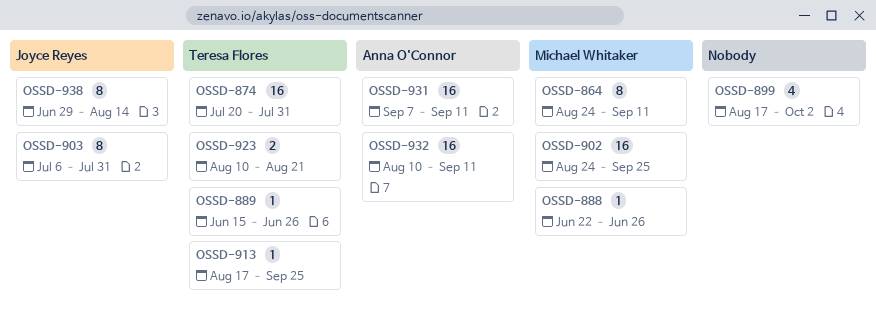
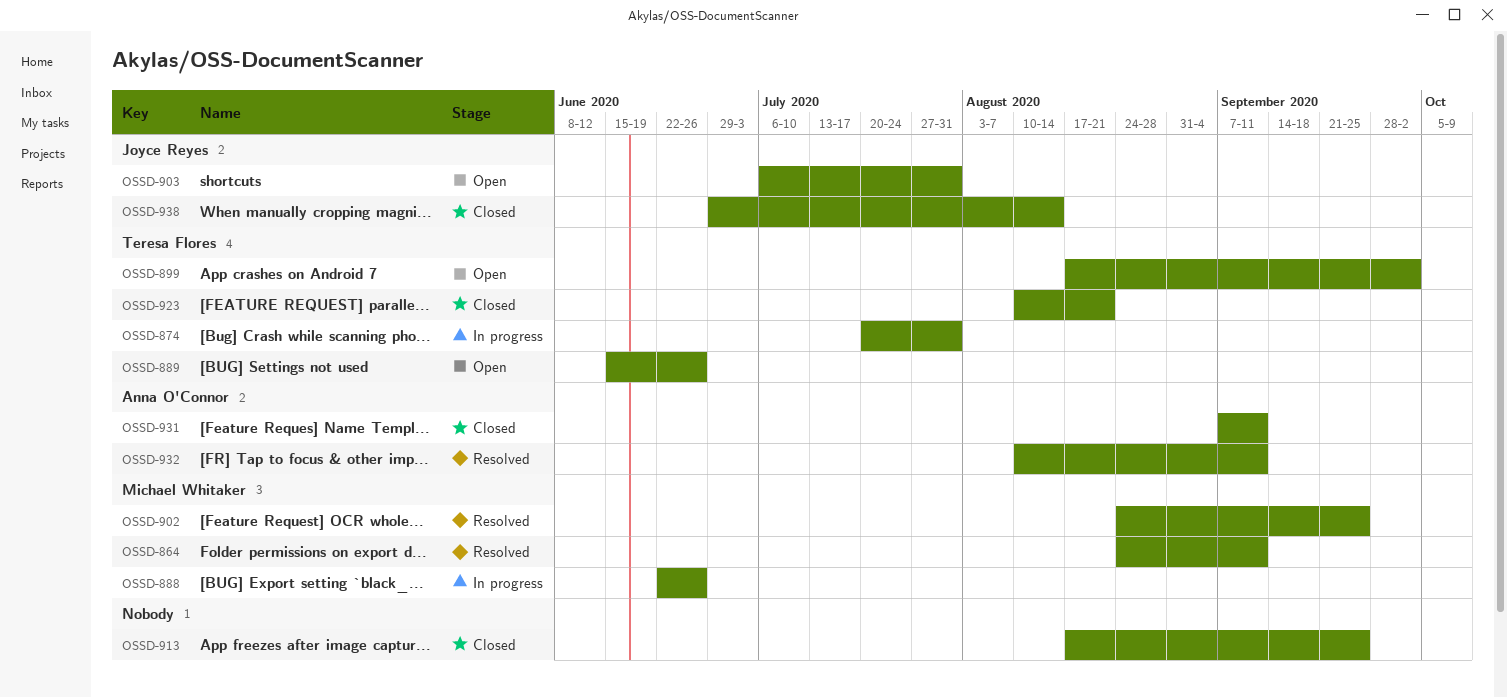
OSSD-899, owner: none -> Teresa Flores
OSSD-913, owner: Teresa Flores -> none

